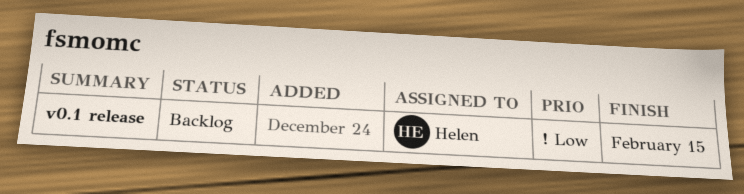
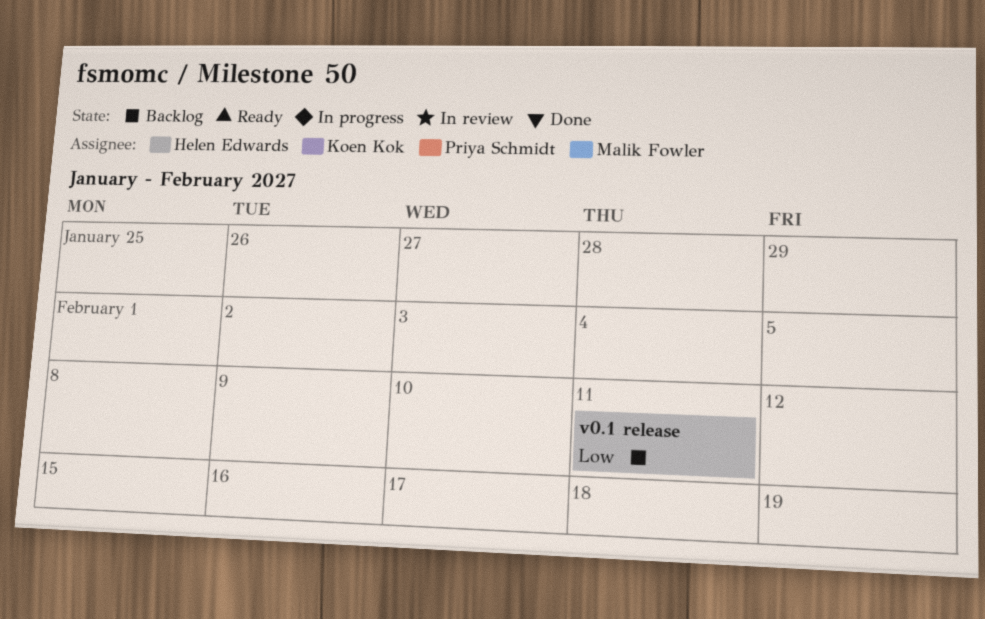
v0.1 release, due: Feb 15 -> Feb 11

